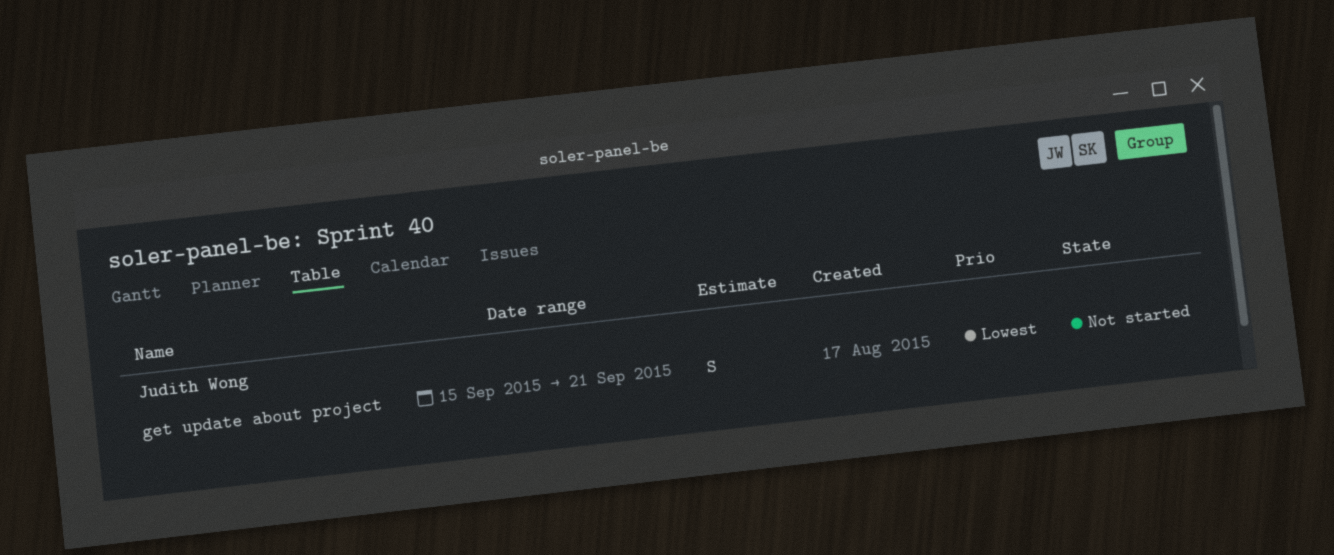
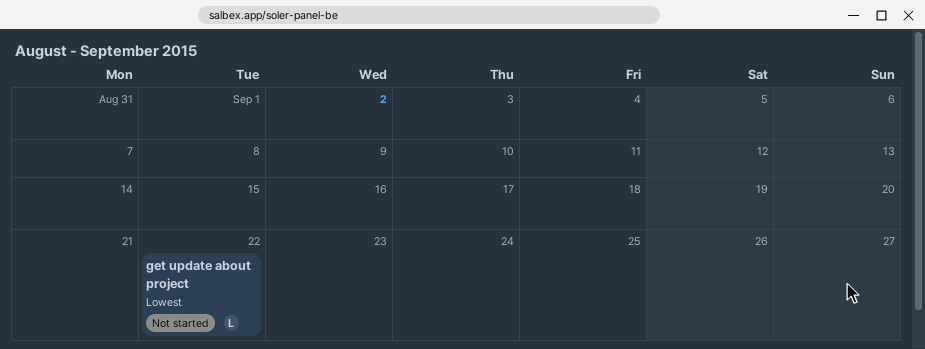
get update about project, estimate: S -> L
get update about project, due: Sep 21 -> Sep 22

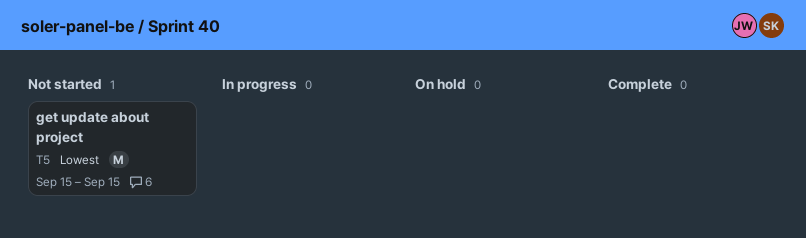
get update about project, estimate: L -> M
get update about project, due: Sep 22 -> Sep 15

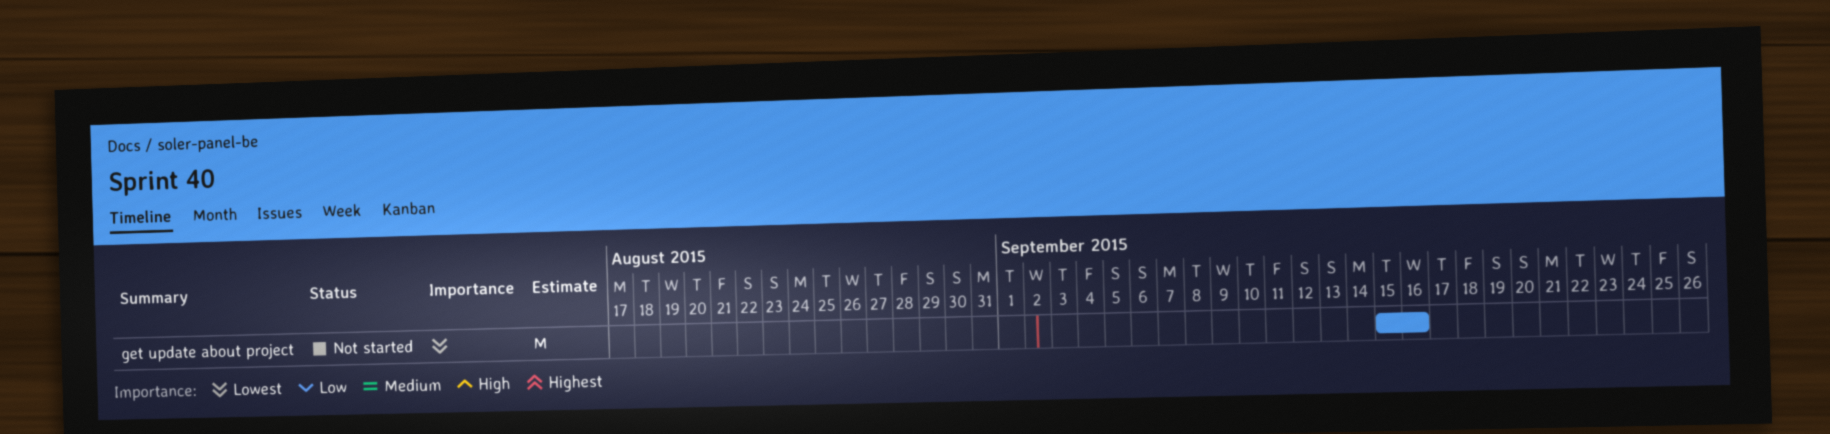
get update about project, due: Sep 15 -> Sep 16

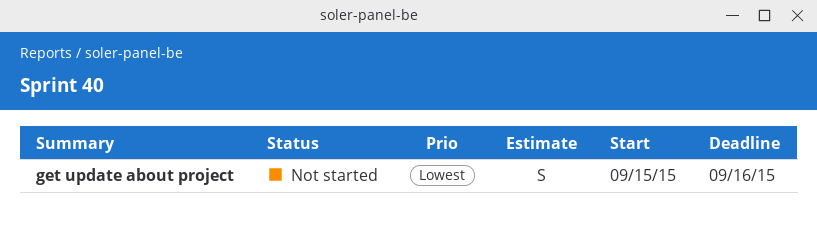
get update about project, estimate: M -> S

